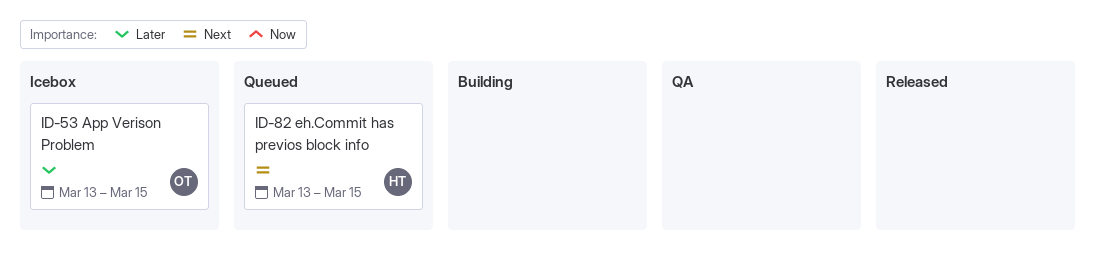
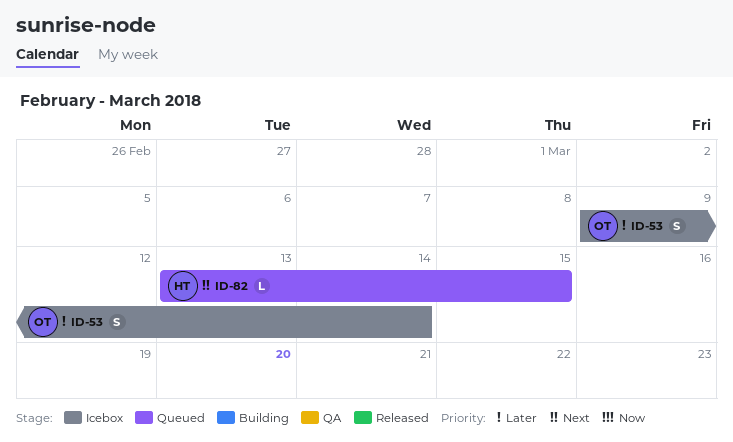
ID-53, start: Mar 13 -> Mar 9
ID-53, due: Mar 15 -> Mar 14

